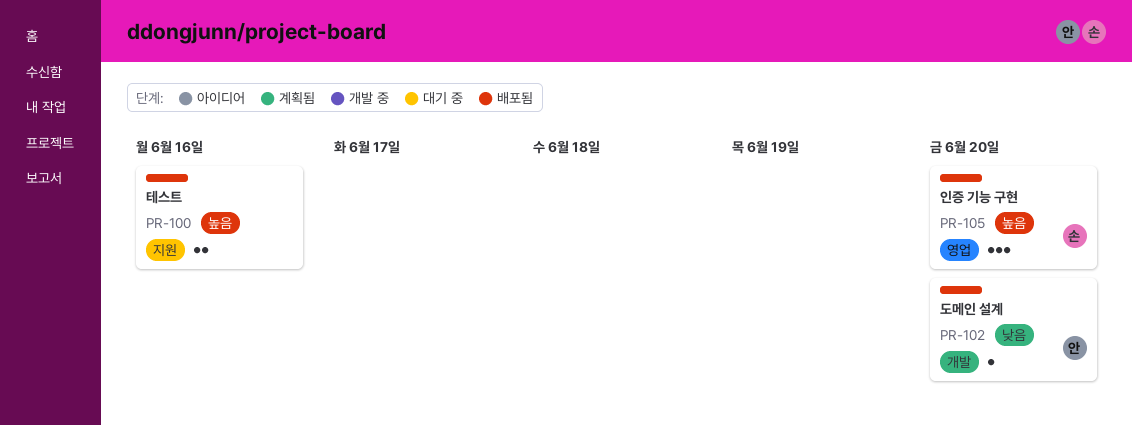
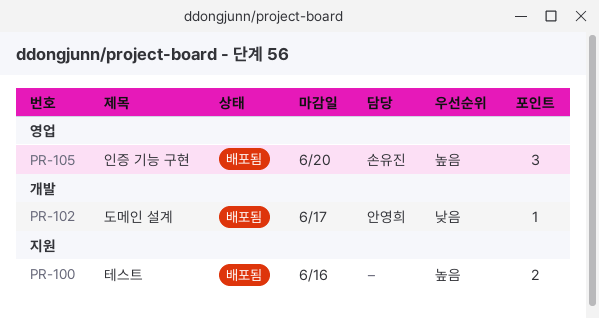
PR-102, due: Jun 20 -> Jun 17

